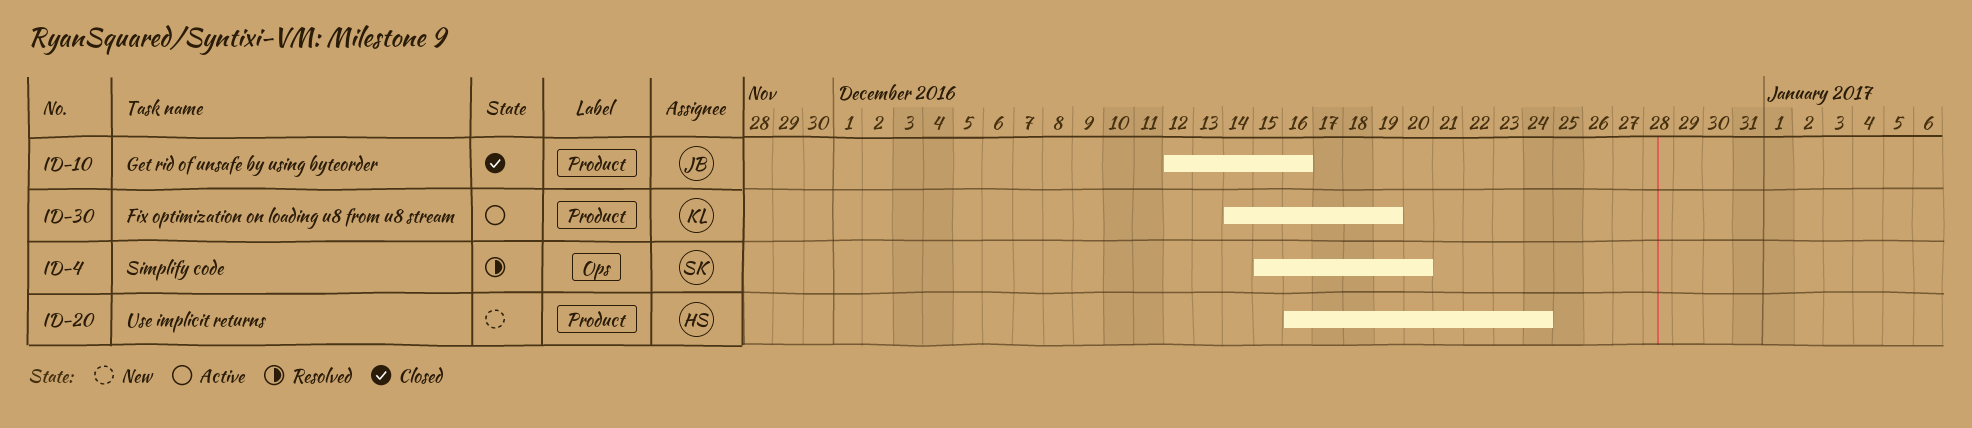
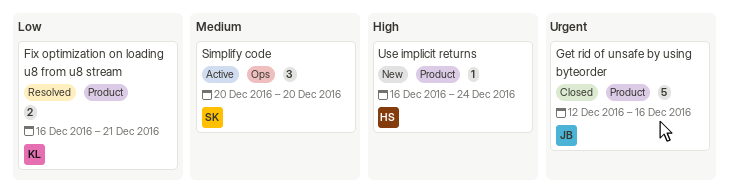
Fix optimization on loading u8 from u8 stream, status: Active -> Resolved
Fix optimization on loading u8 from u8 stream, start: Dec 14 -> Dec 16
Fix optimization on loading u8 from u8 stream, due: Dec 19 -> Dec 21
Simplify code, status: Resolved -> Active
Simplify code, start: Dec 15 -> Dec 20

